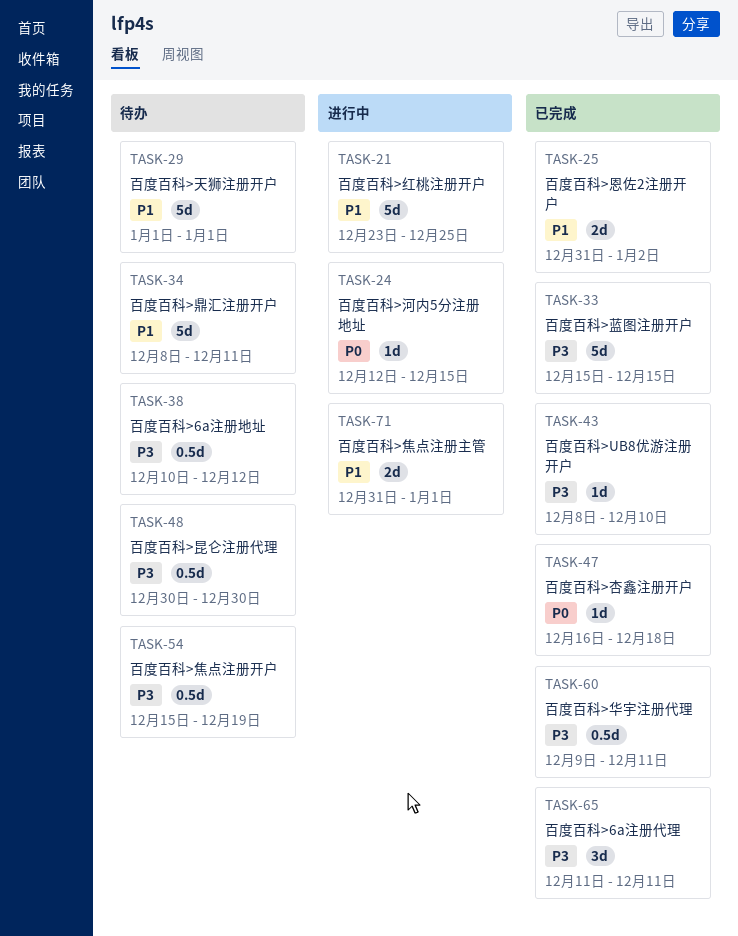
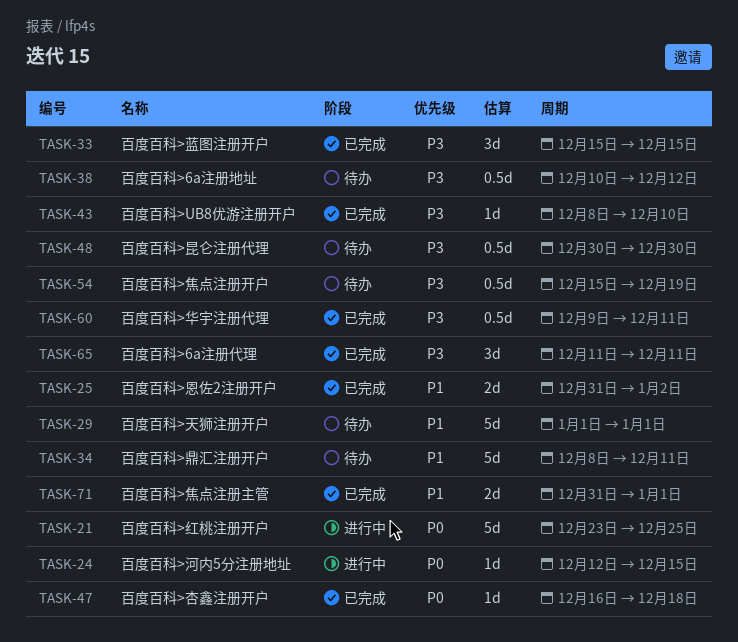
TASK-21, priority: P1 -> P0
TASK-33, estimate: 5d -> 3d
TASK-71, status: 进行中 -> 已完成

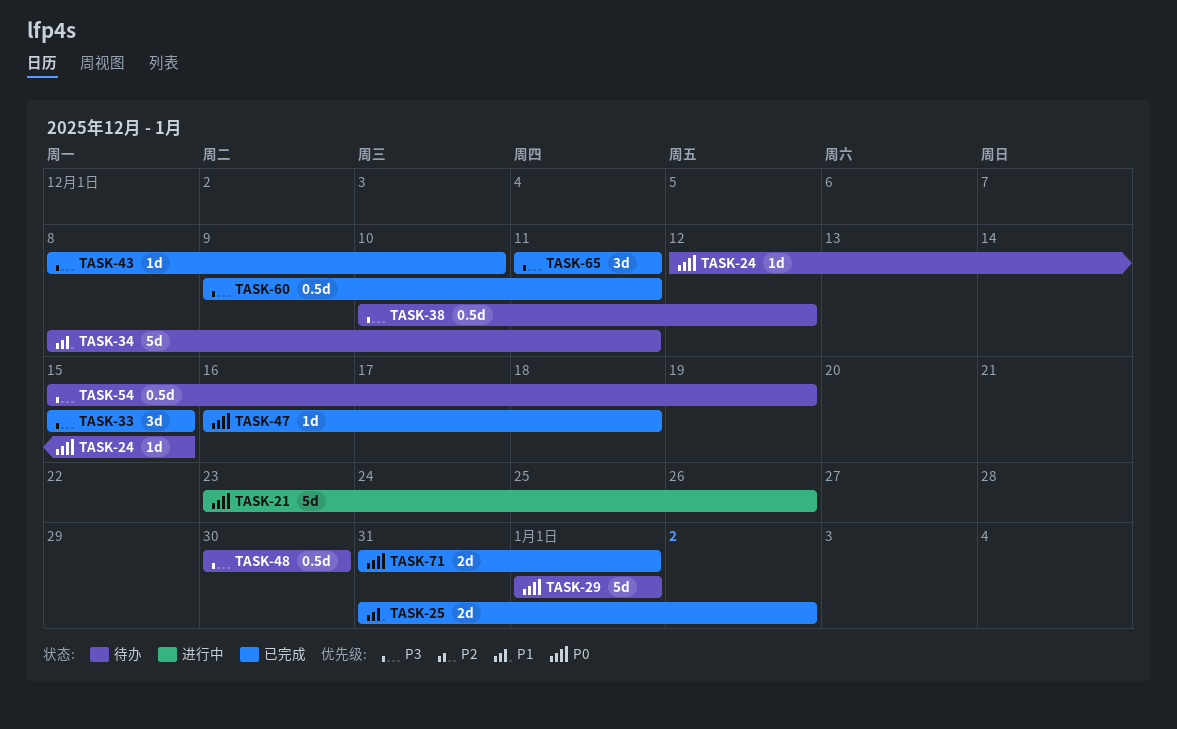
TASK-21, due: Dec 25 -> Dec 26
TASK-24, status: 进行中 -> 待办
TASK-29, priority: P1 -> P0
TASK-71, priority: P1 -> P0

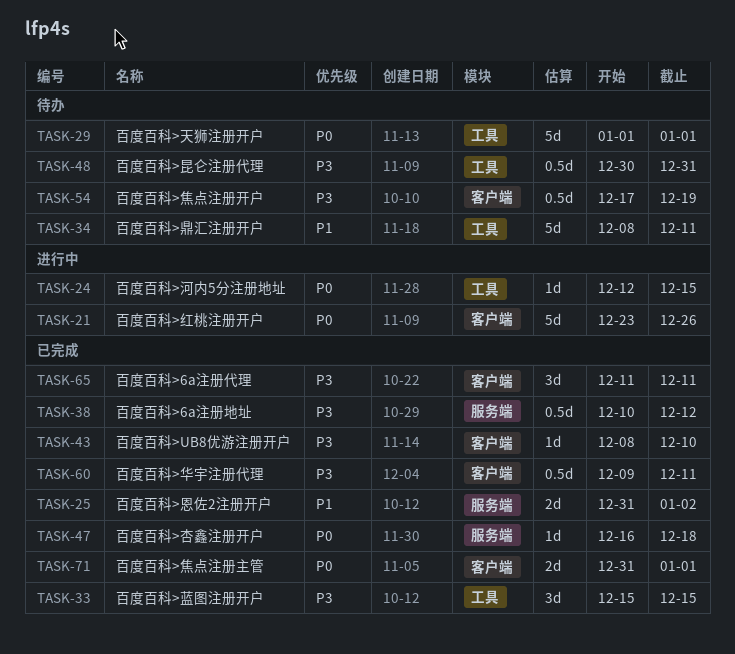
TASK-24, status: 待办 -> 进行中
TASK-38, status: 待办 -> 已完成
TASK-48, due: Dec 30 -> Dec 31
TASK-54, start: Dec 15 -> Dec 17

